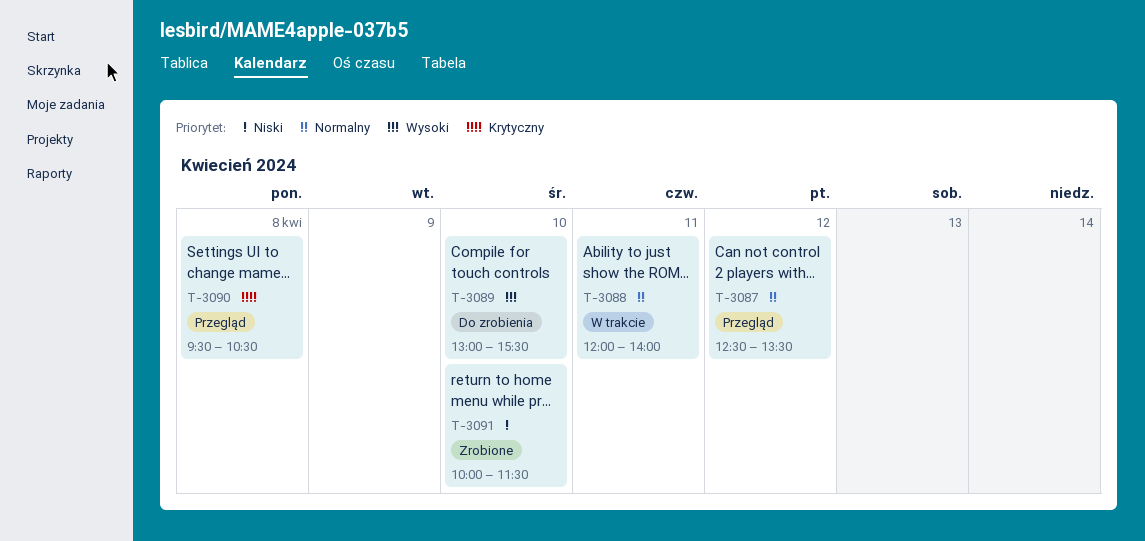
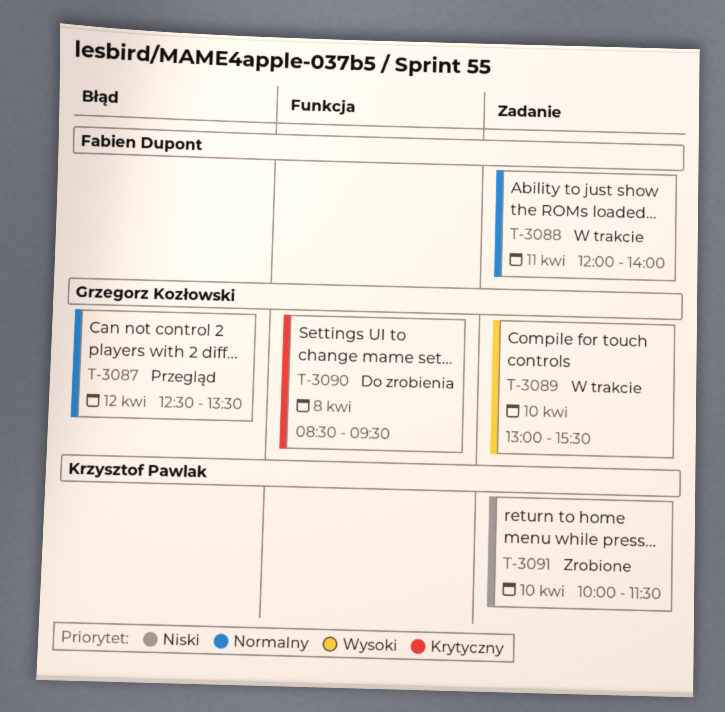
T-3089, status: Do zrobienia -> W trakcie
T-3090, status: Przegląd -> Do zrobienia
T-3090, begins: 09:30 -> 08:30
T-3090, ends: 10:30 -> 09:30

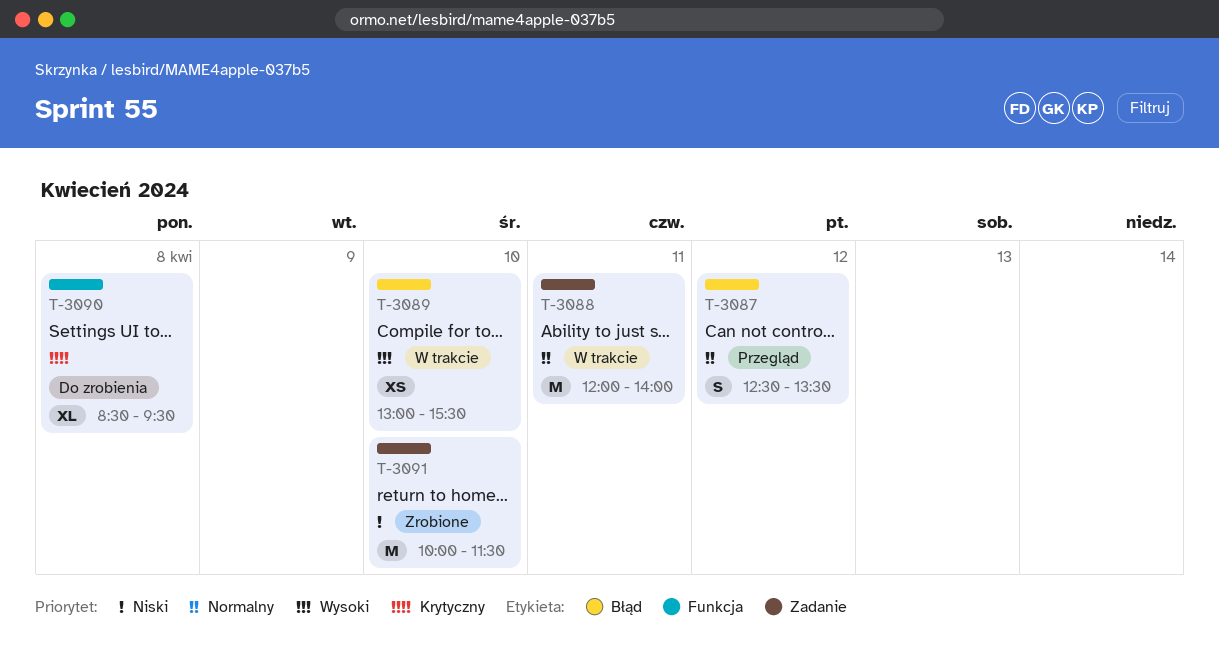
T-3089, label: Zadanie -> Błąd

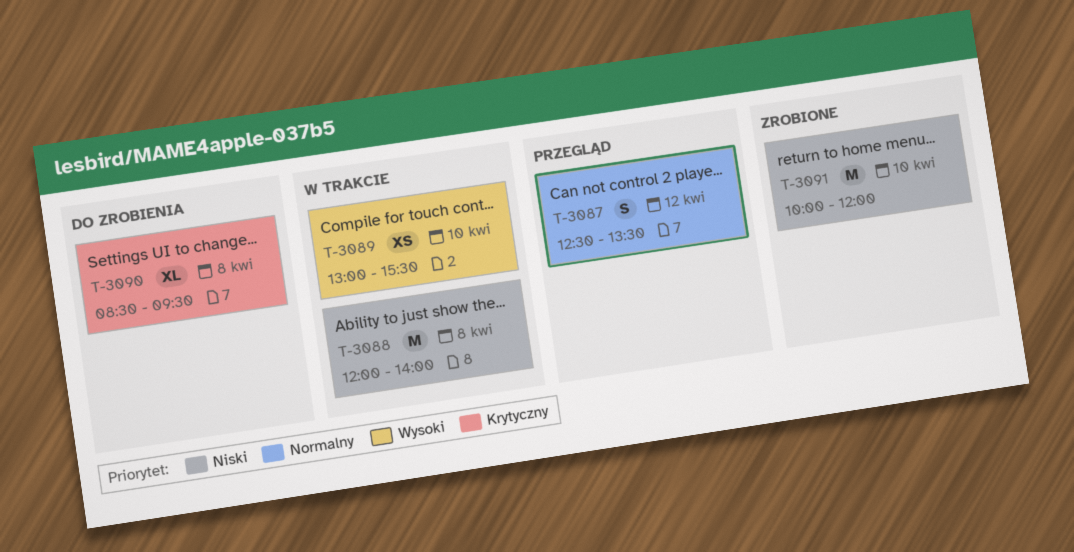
T-3088, priority: Normalny -> Niski
T-3088, day: Apr 11 -> Apr 8
T-3091, ends: 11:30 -> 12:00

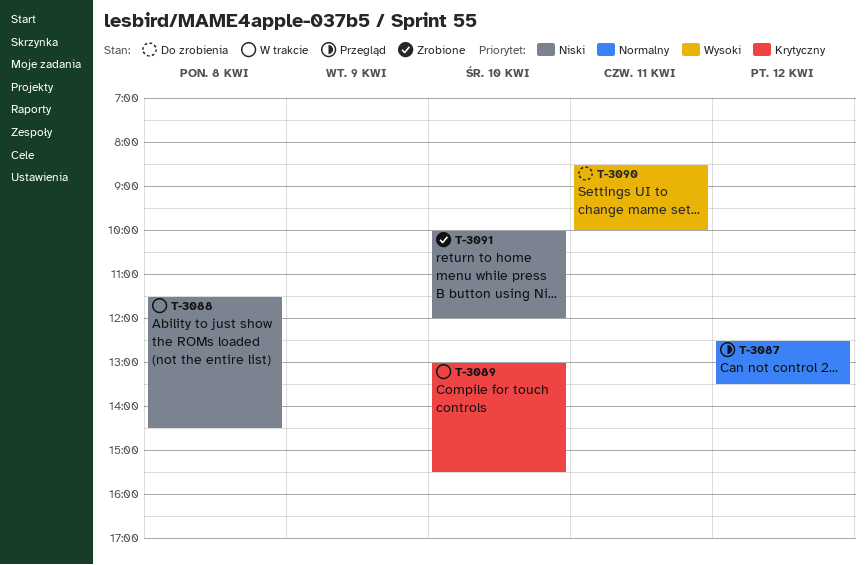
T-3088, begins: 12:00 -> 11:30
T-3088, ends: 14:00 -> 14:30
T-3089, priority: Wysoki -> Krytyczny
T-3090, priority: Krytyczny -> Wysoki
T-3090, day: Apr 8 -> Apr 11
T-3090, ends: 09:30 -> 10:00

